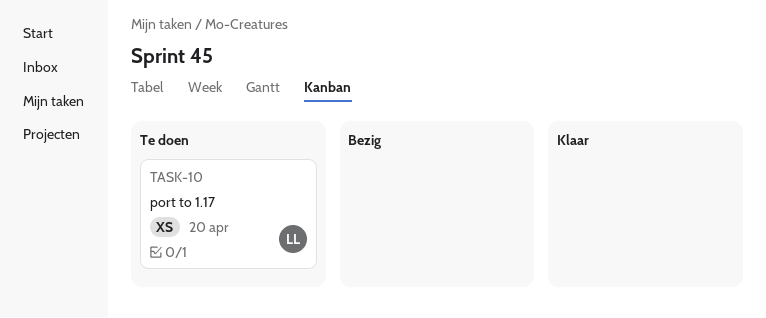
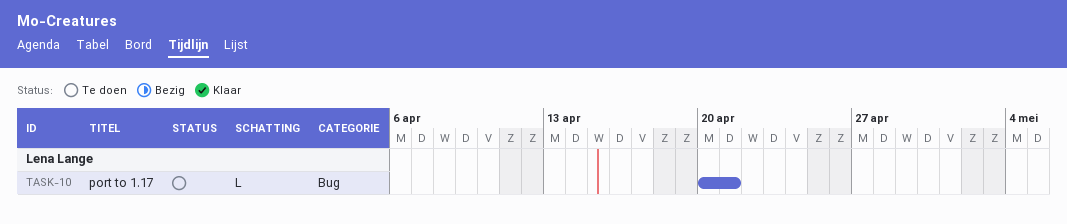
TASK-10, estimate: XS -> L
TASK-10, due: Apr 20 -> Apr 21

